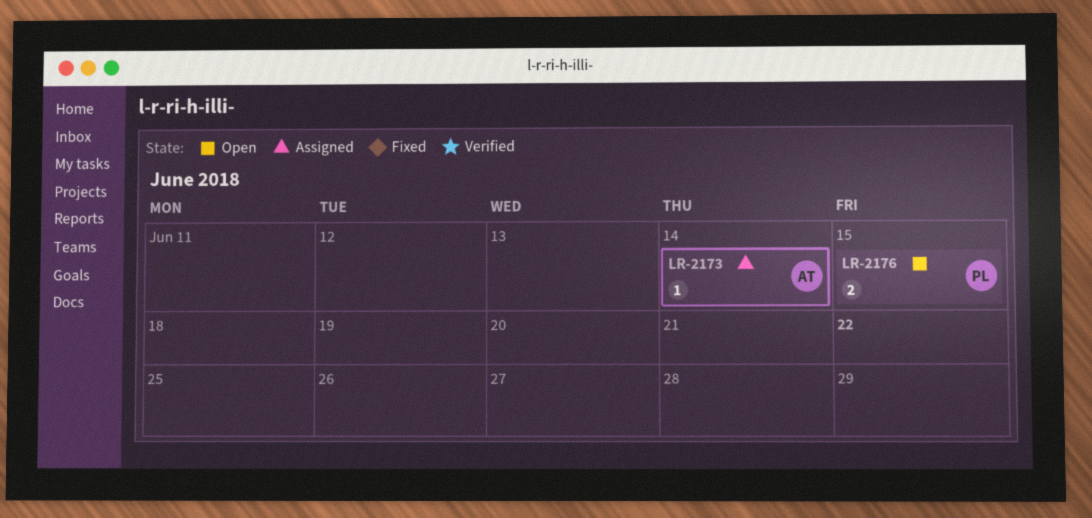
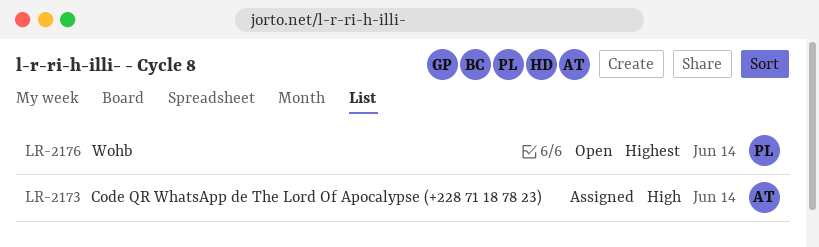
LR-2176, due: Jun 15 -> Jun 14

